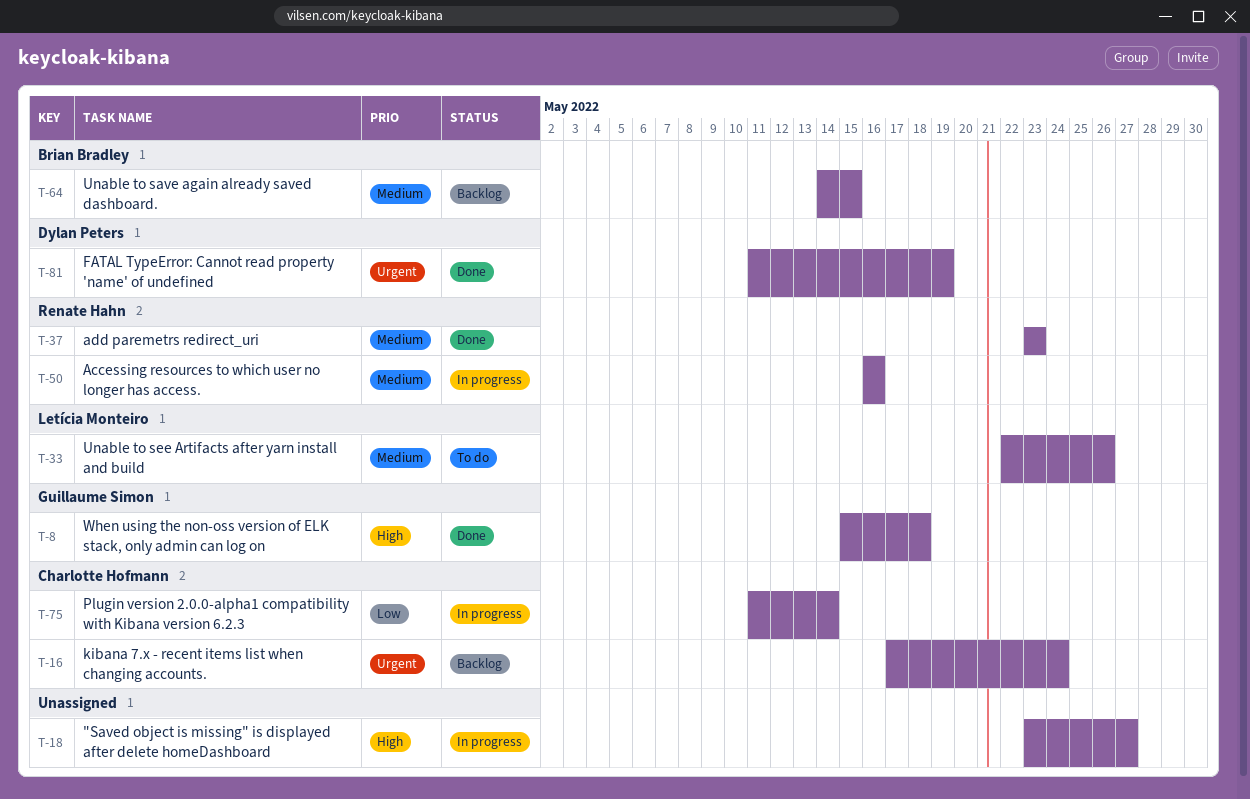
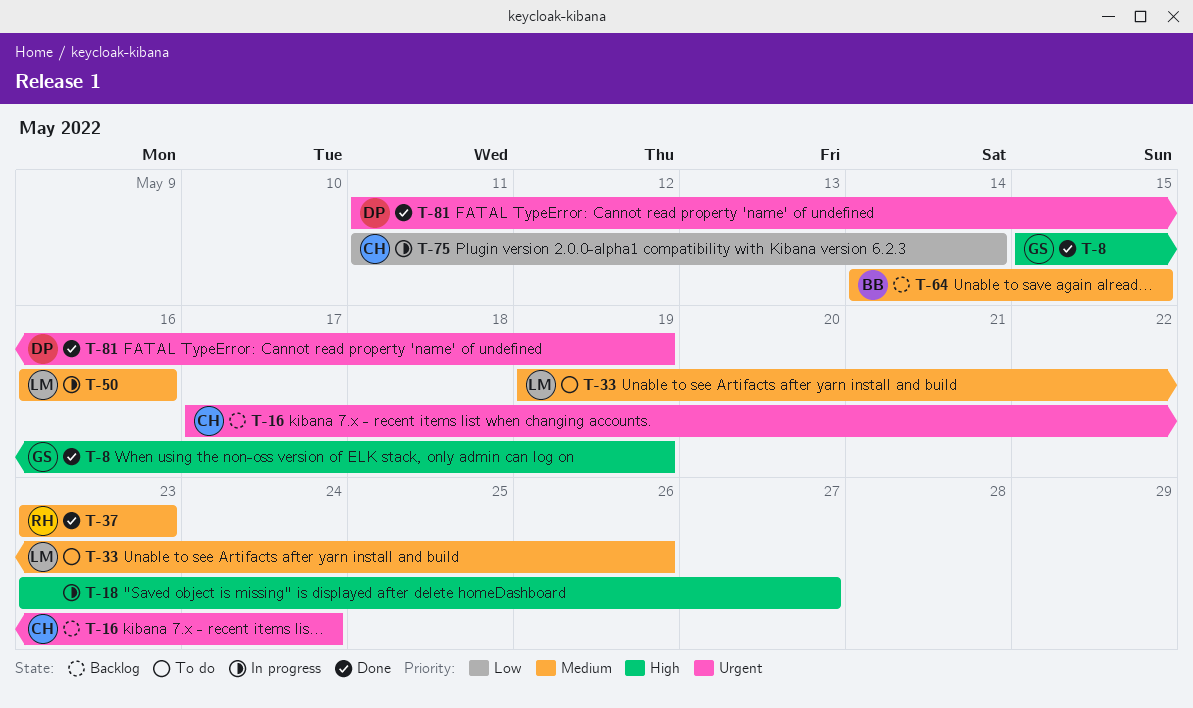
T-8, due: May 18 -> May 19
T-33, start: May 22 -> May 19
T-50, owner: Renate Hahn -> Letícia Monteiro

